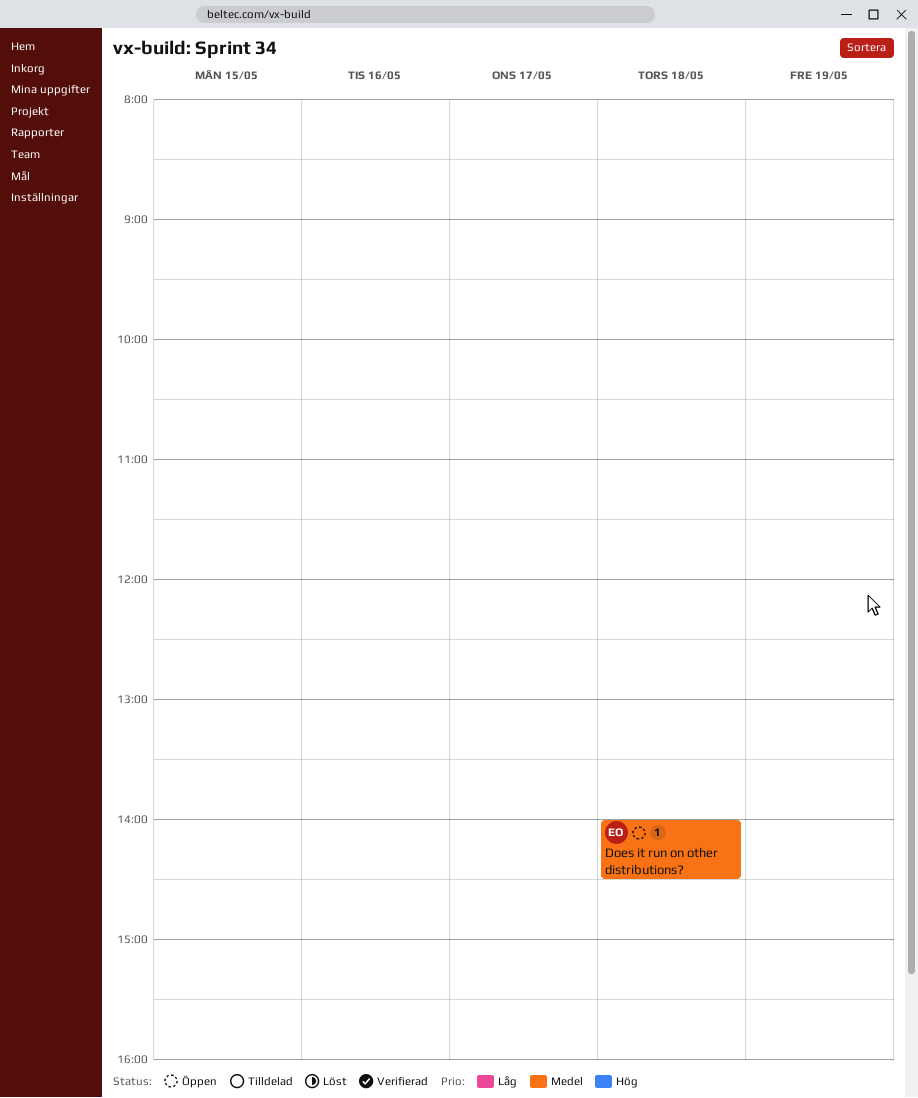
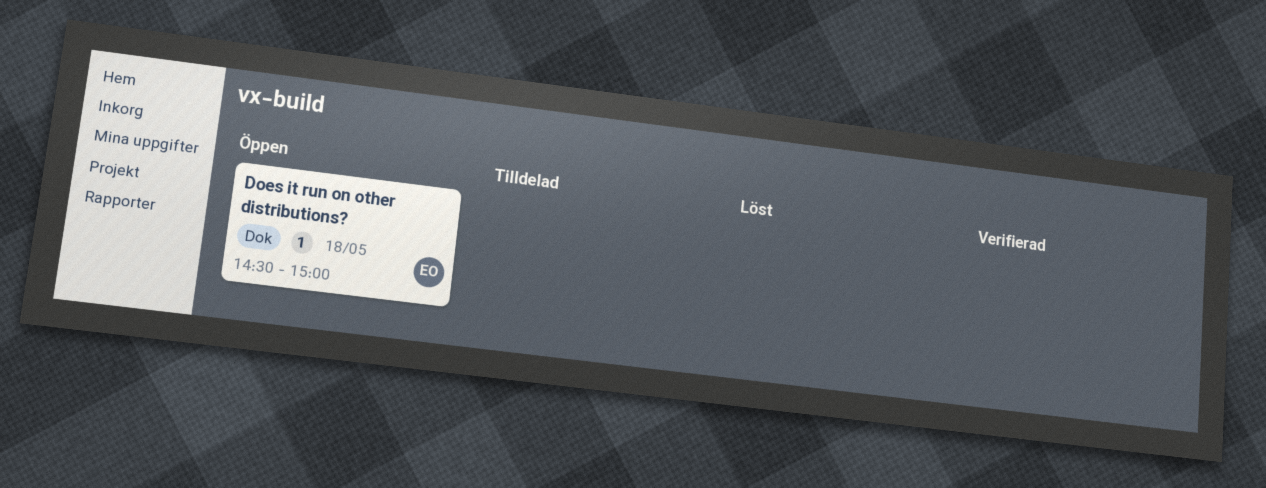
Does it run on other distributions?, begins: 14:00 -> 14:30
Does it run on other distributions?, ends: 14:30 -> 15:00

